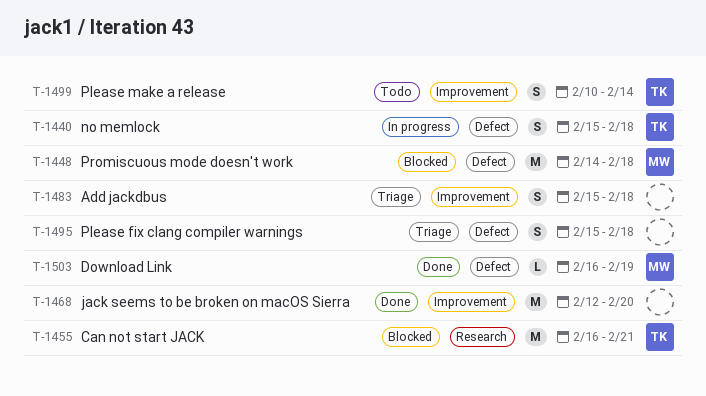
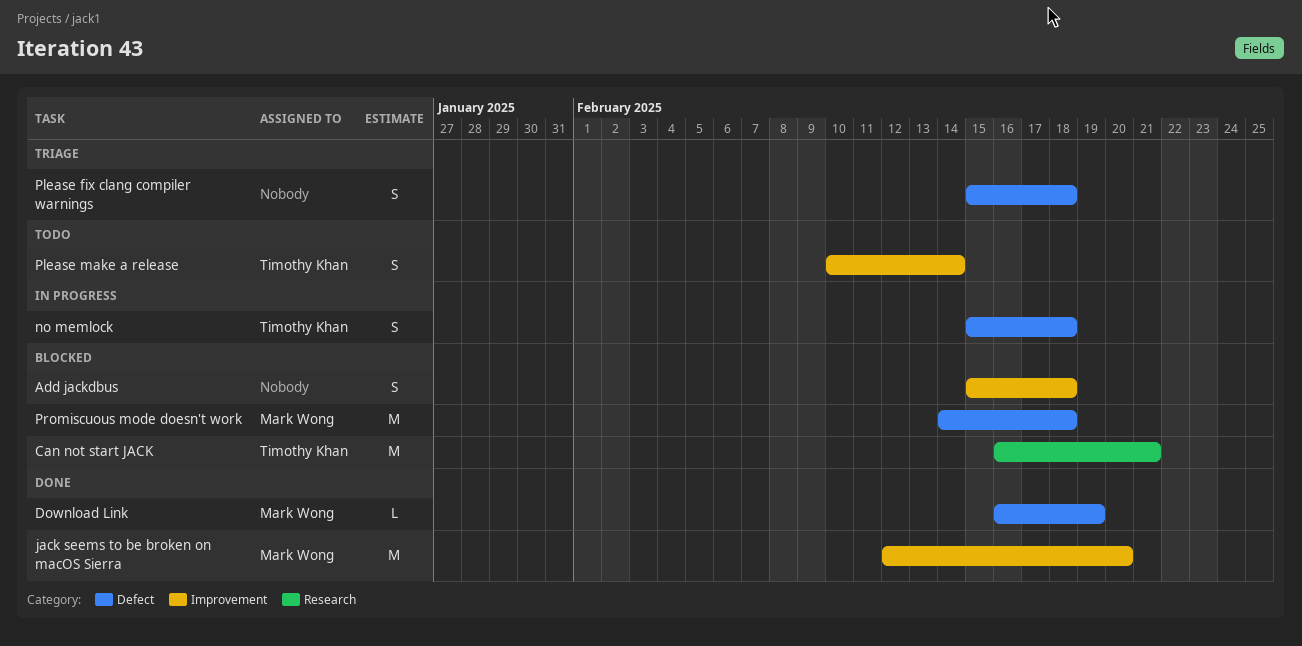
Add jackdbus, status: Triage -> Blocked
jack seems to be broken on macOS Sierra, owner: none -> Mark Wong

